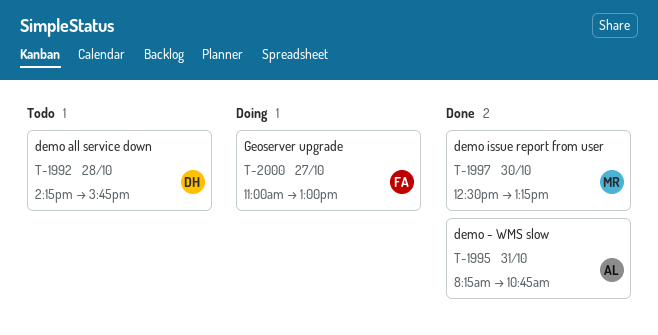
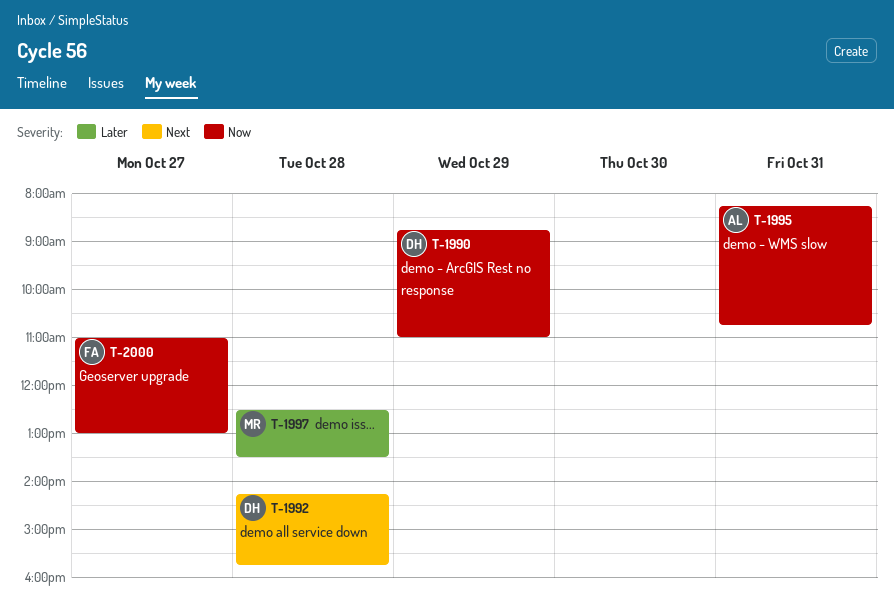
T-1990: none -> present
T-1997, day: Oct 30 -> Oct 28
T-1997, ends: 13:15 -> 13:30

